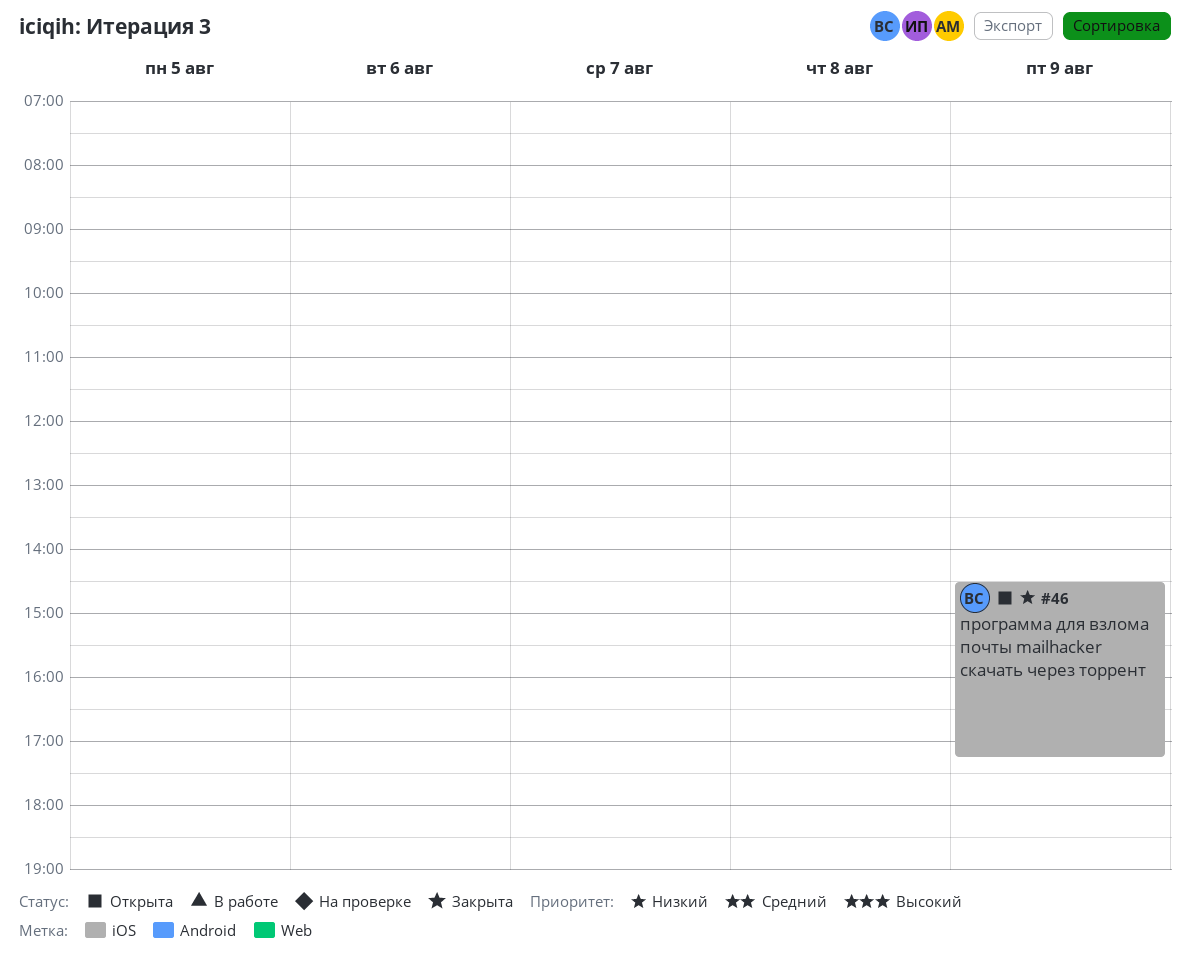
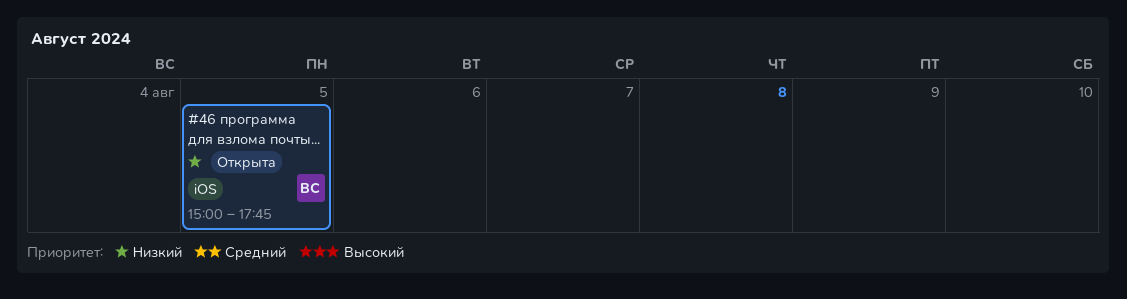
#46, day: Aug 9 -> Aug 5
#46, begins: 14:30 -> 15:00
#46, ends: 17:15 -> 17:45

